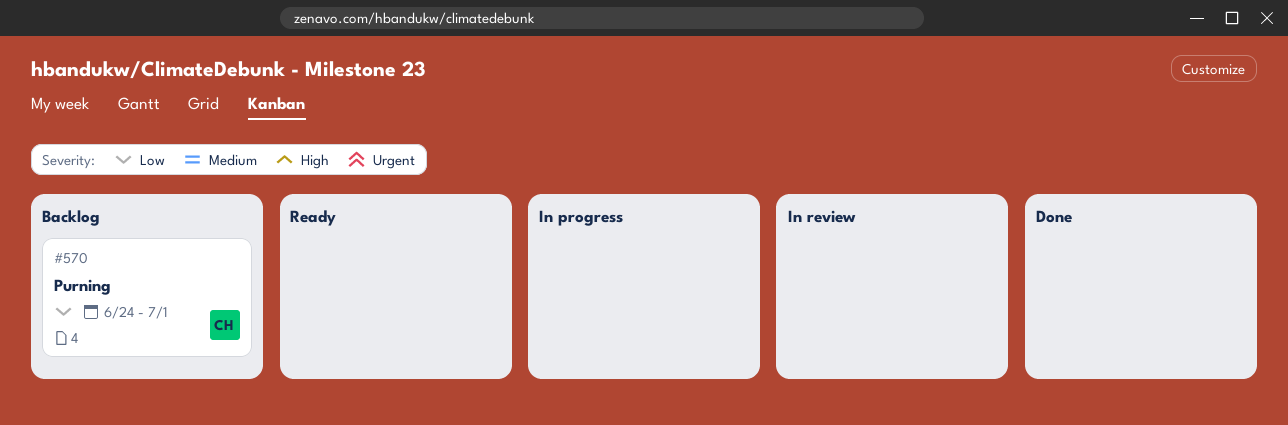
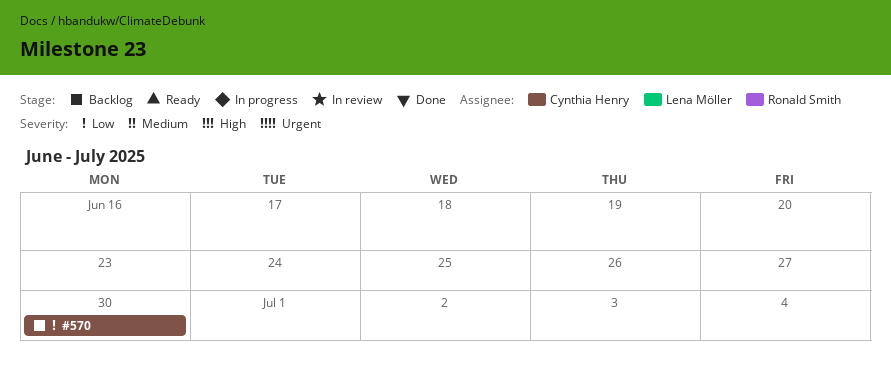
#570, start: Jun 24 -> Jun 30
#570, due: Jul 1 -> Jun 30

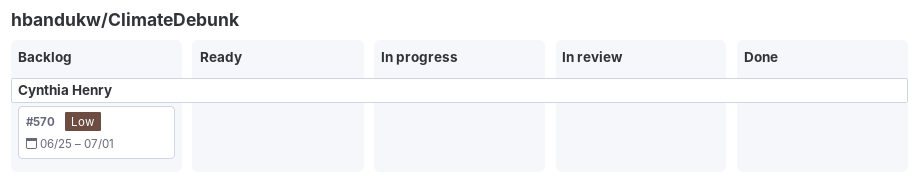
#570, start: Jun 30 -> Jun 25
#570, due: Jun 30 -> Jul 1

